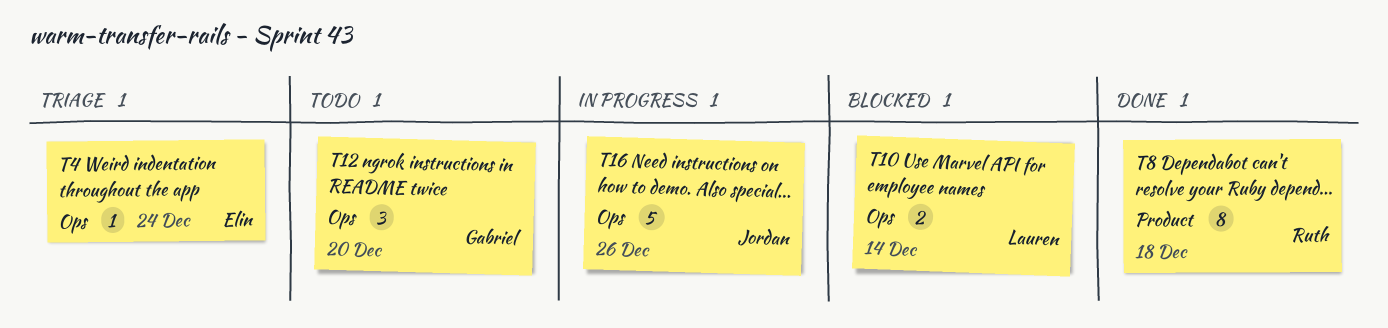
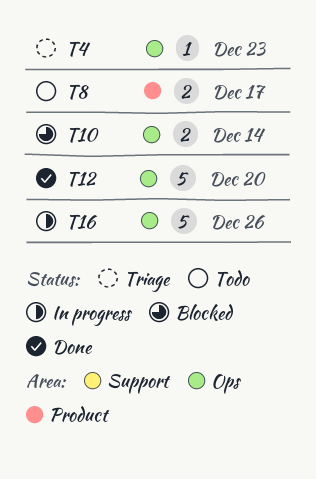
T4, due: Dec 24 -> Dec 23
T8, status: Done -> Todo
T8, estimate: 8 -> 2
T8, due: Dec 18 -> Dec 17
T12, status: Todo -> Done
T12, estimate: 3 -> 5

